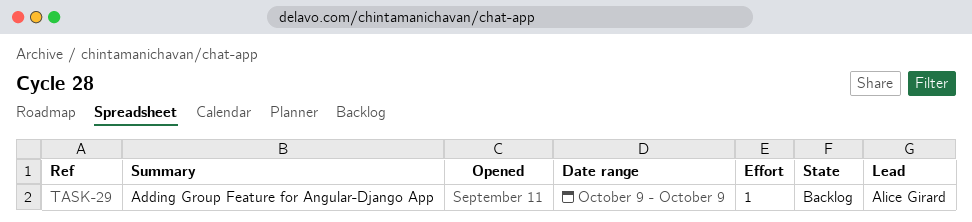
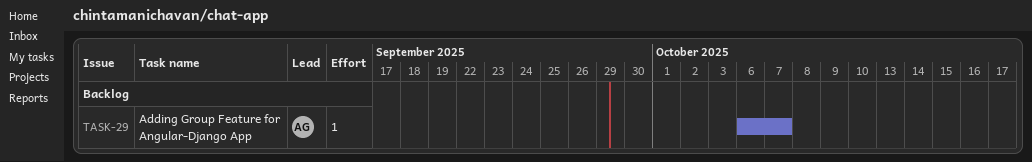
TASK-29, start: Oct 9 -> Oct 6
TASK-29, due: Oct 9 -> Oct 7

